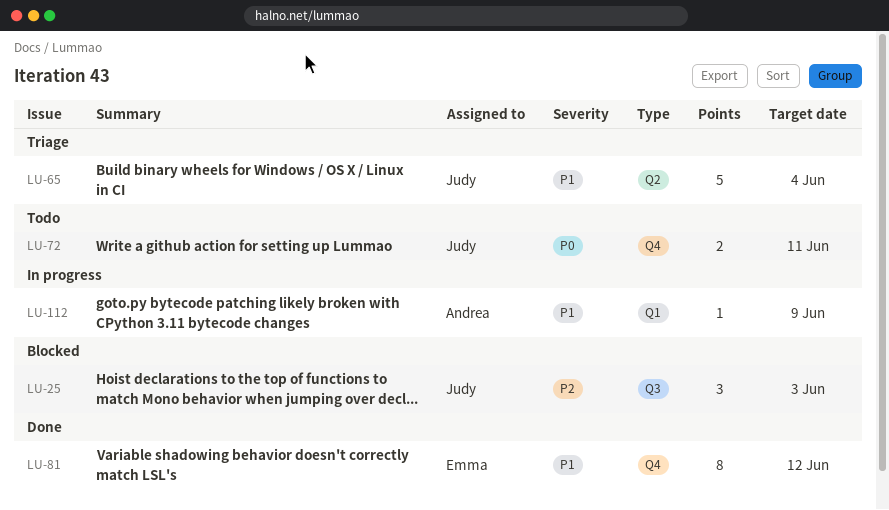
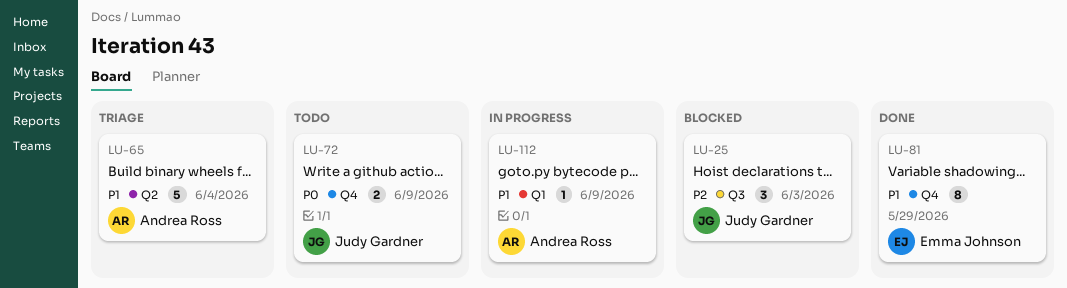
LU-65, owner: Judy Gardner -> Andrea Ross
LU-72, due: Jun 11 -> Jun 9
LU-81, due: Jun 12 -> May 29

